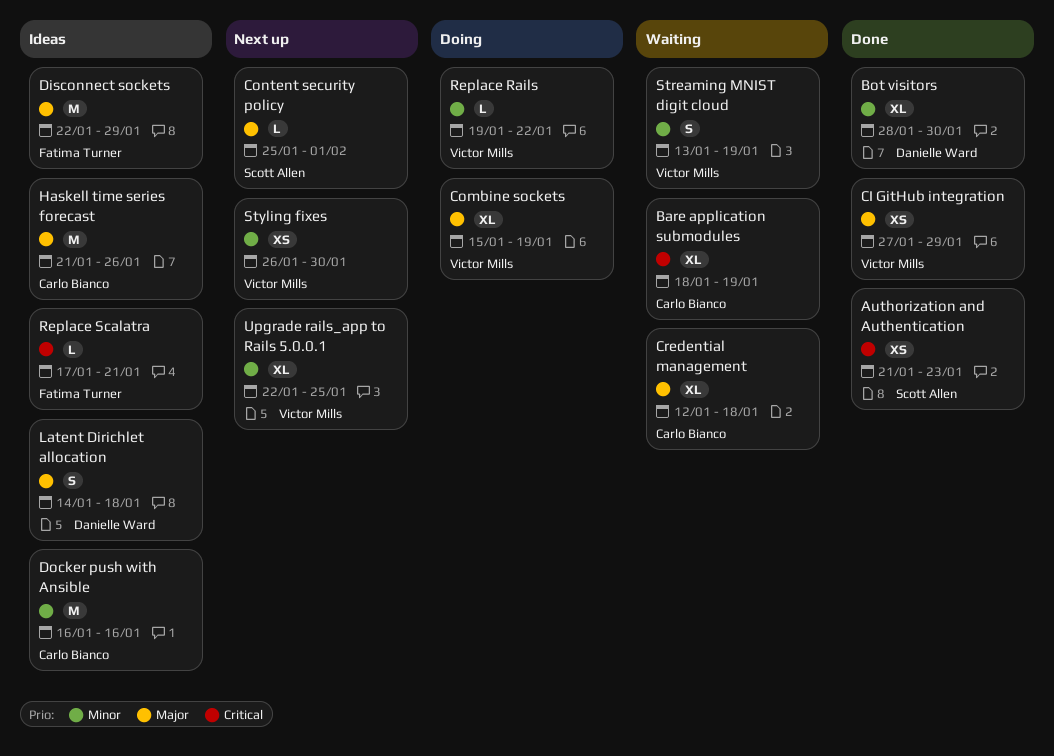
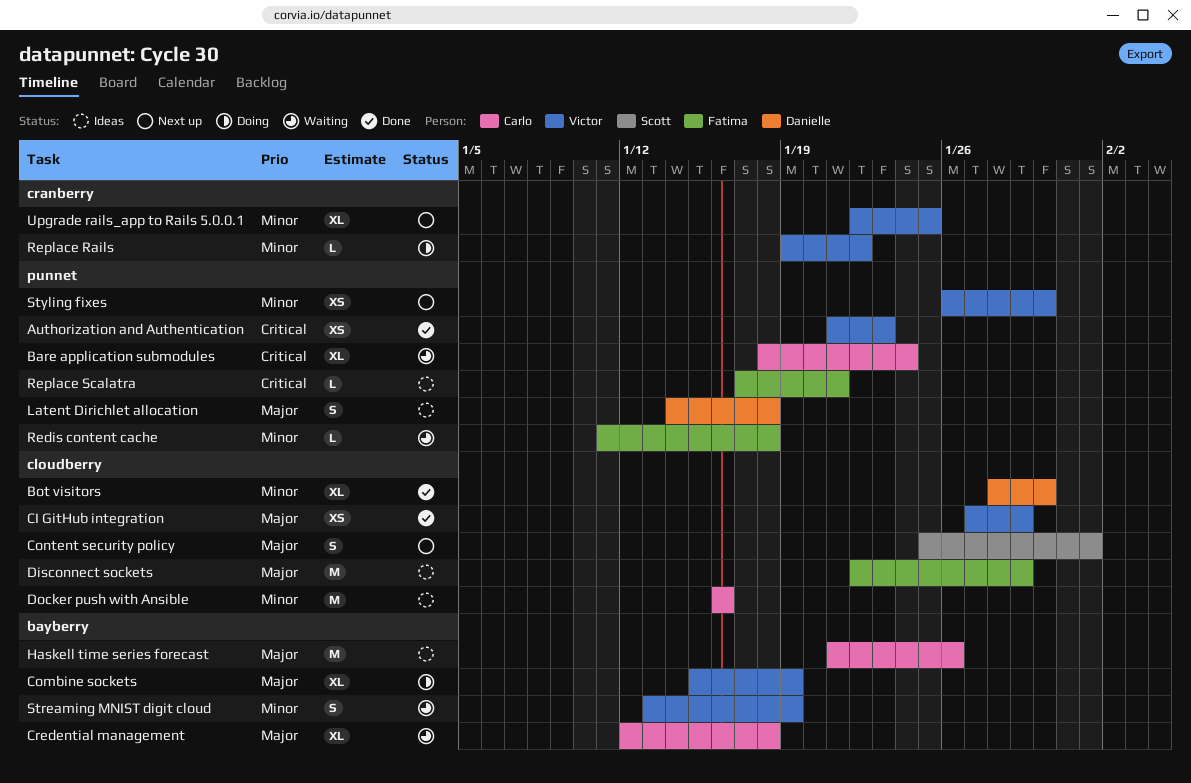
Authorization and Authentication, owner: Scott Allen -> Victor Mills
Bare application submodules, due: Jan 19 -> Jan 24
Content security policy, estimate: L -> S
Redis content cache: none -> present

